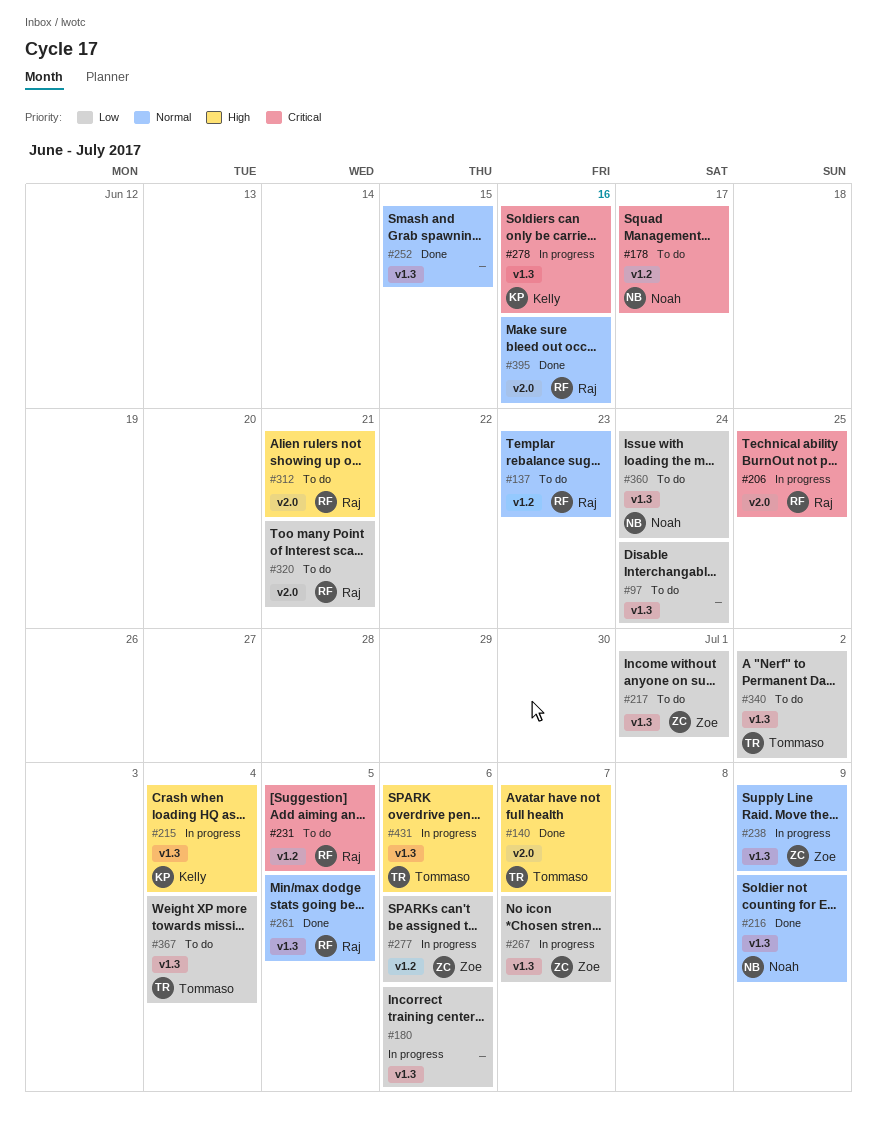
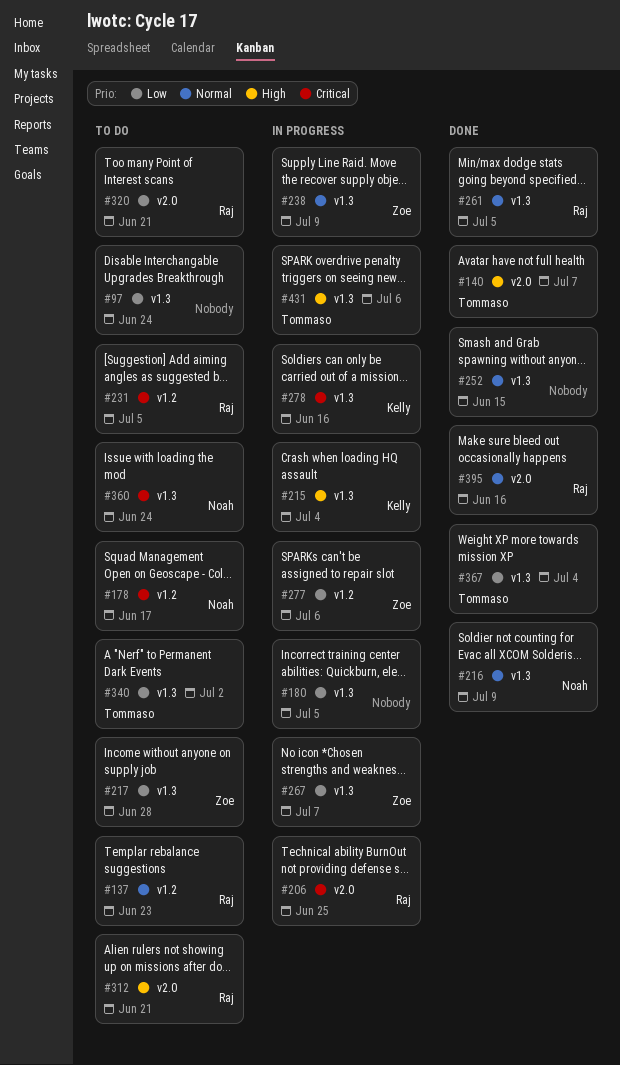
#180, due: Jul 6 -> Jul 5
#217, due: Jul 1 -> Jun 28
#360, priority: Low -> Critical
#367, status: To do -> Done

